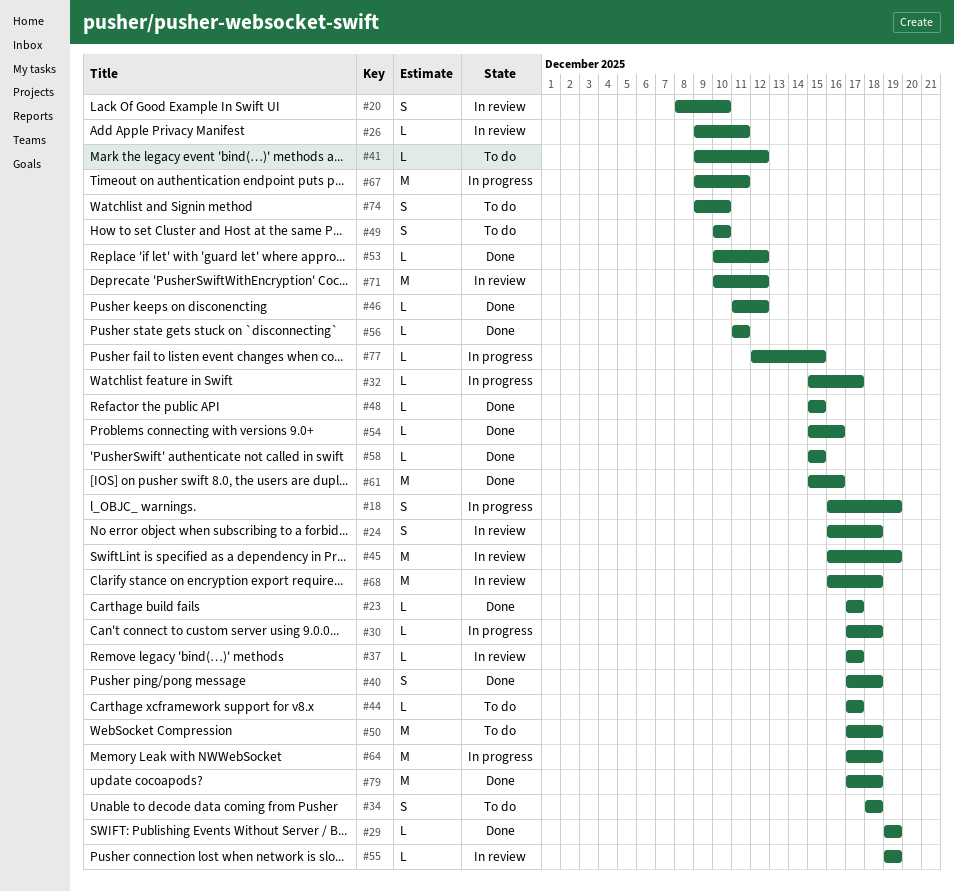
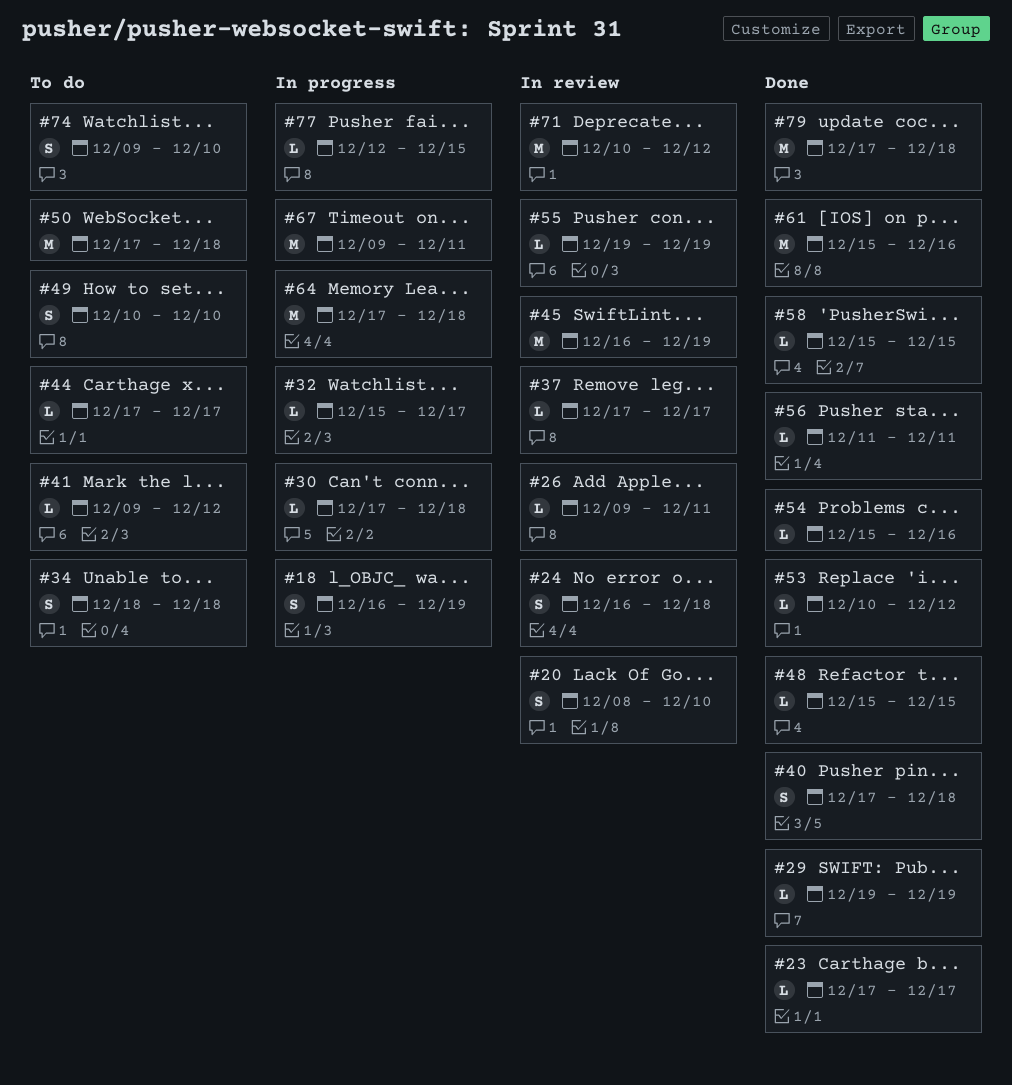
#46: present -> none
#68: present -> none

